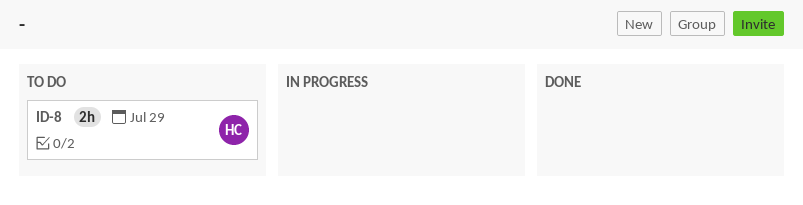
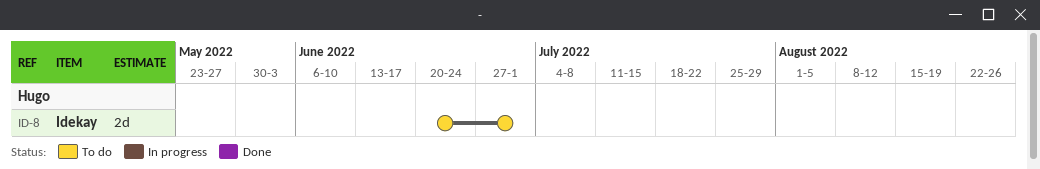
ID-8, estimate: 2h -> 2d
ID-8, due: Jul 29 -> Jul 1

